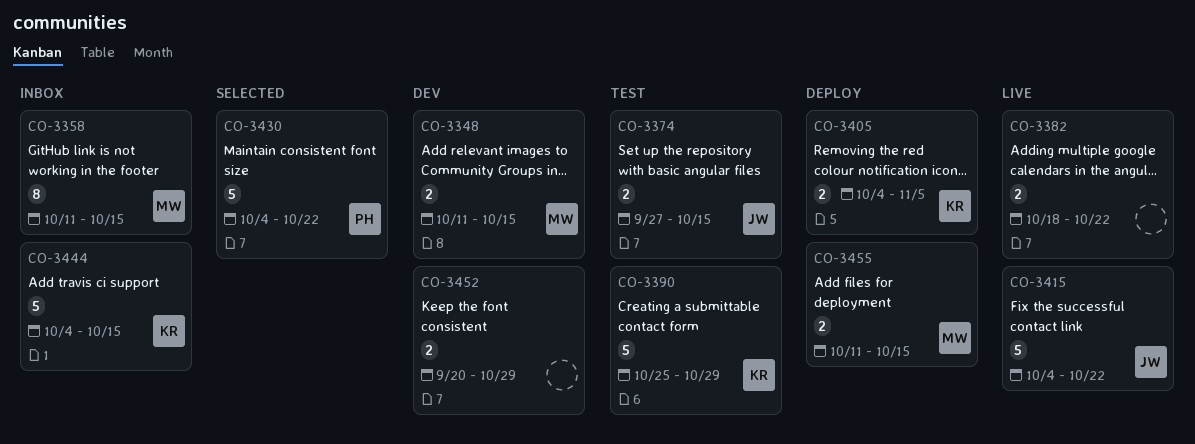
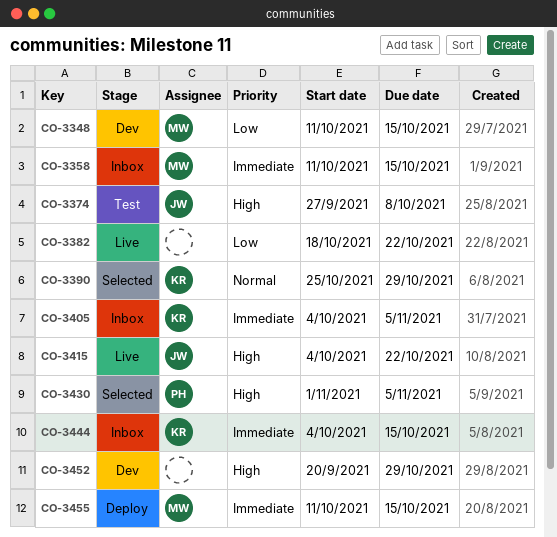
CO-3374, due: Oct 15 -> Oct 8
CO-3390, status: Test -> Selected
CO-3405, status: Deploy -> Inbox
CO-3430, start: Oct 4 -> Nov 1
CO-3430, due: Oct 22 -> Nov 5

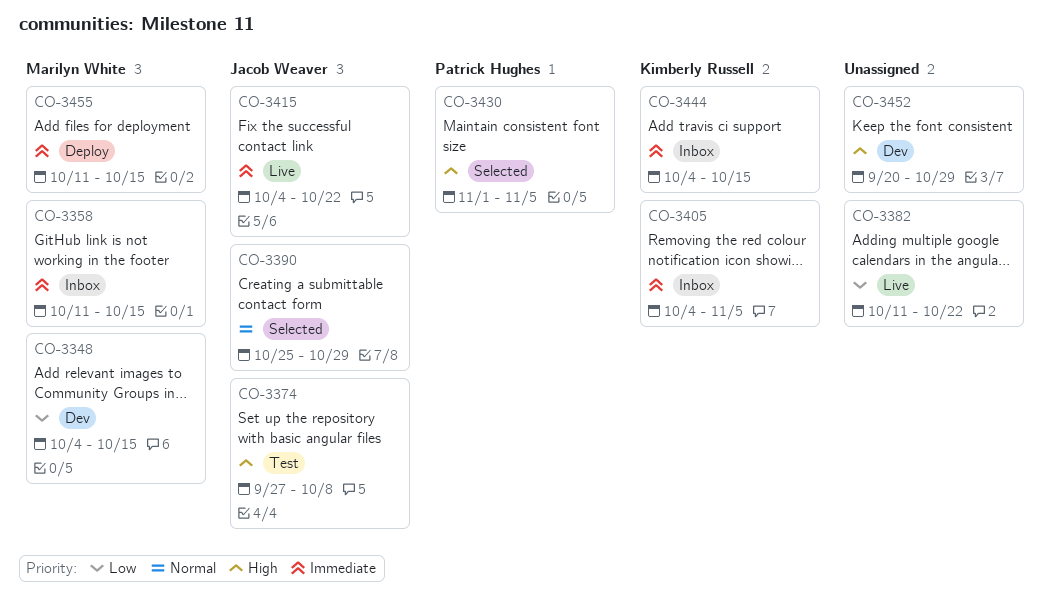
CO-3348, start: Oct 11 -> Oct 4
CO-3382, start: Oct 18 -> Oct 11
CO-3390, owner: Kimberly Russell -> Jacob Weaver
CO-3415, priority: High -> Immediate

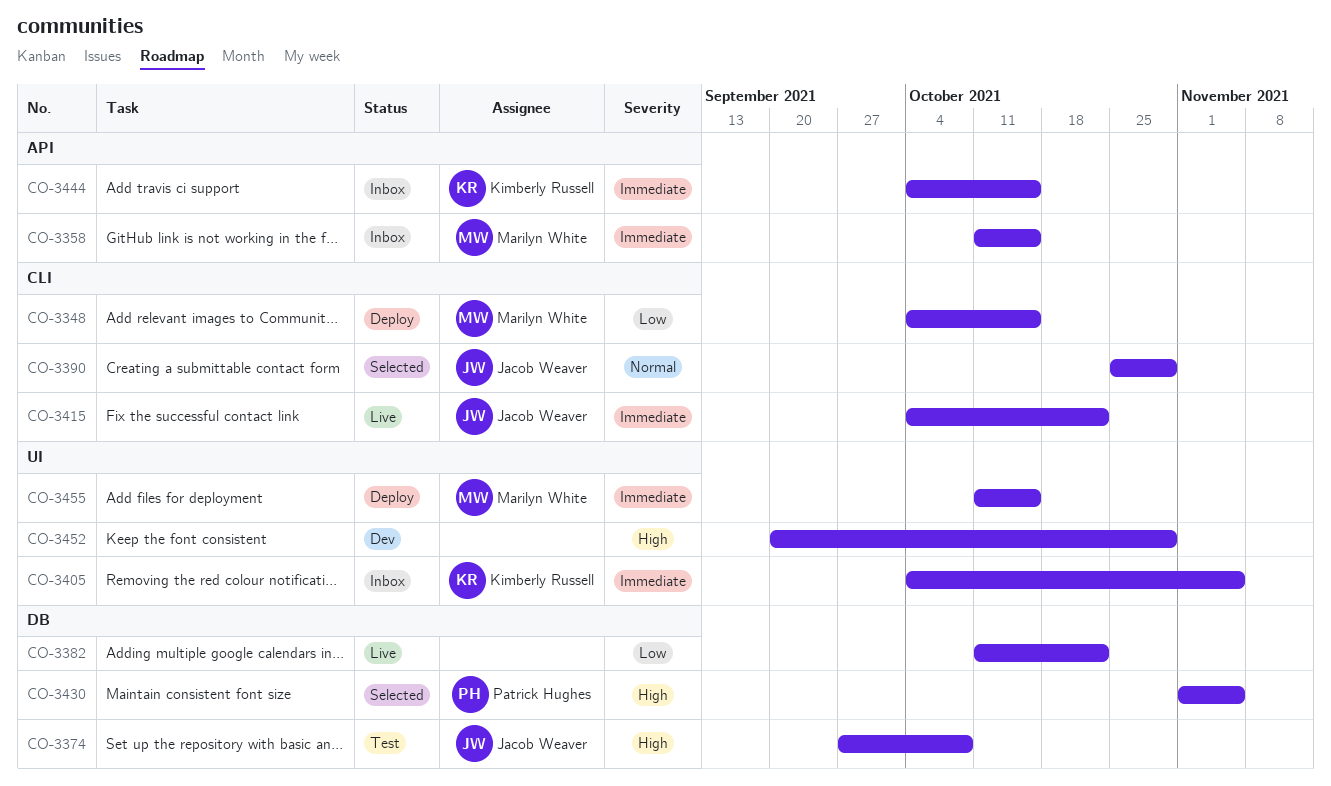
CO-3348, status: Dev -> Deploy

